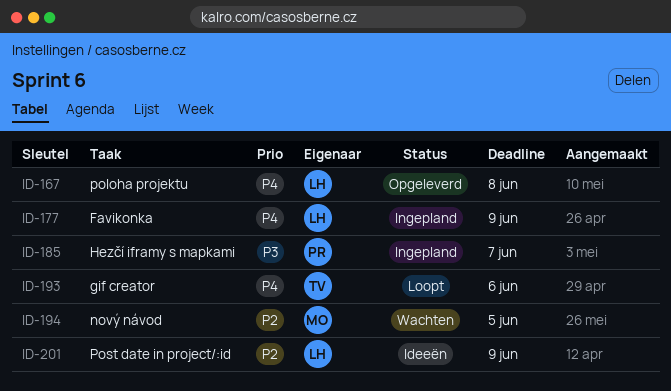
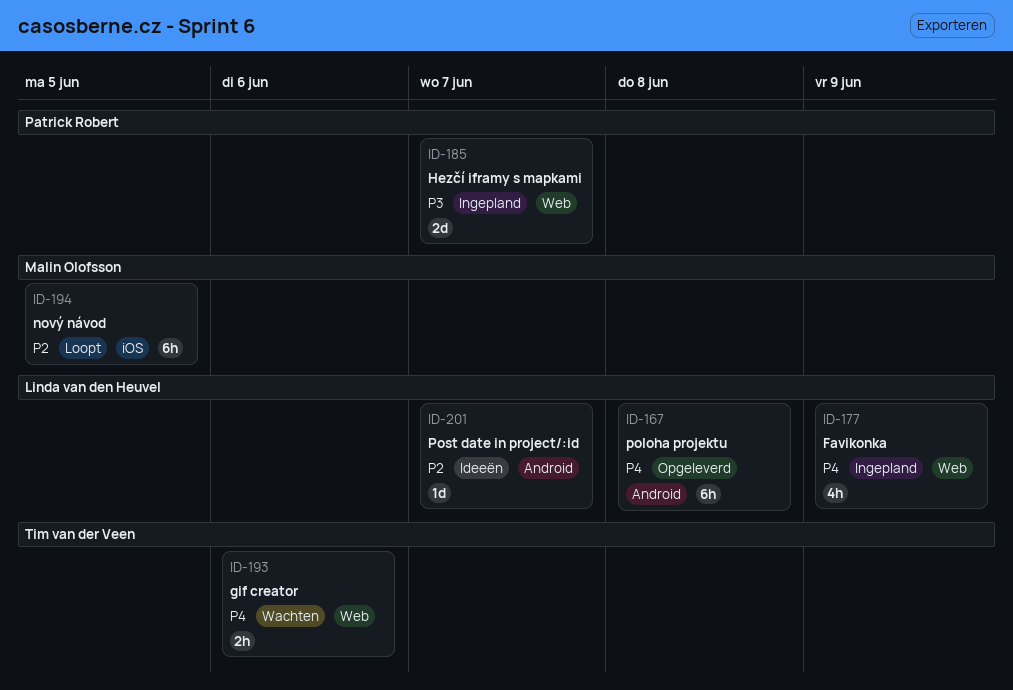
ID-193, status: Loopt -> Wachten
ID-194, status: Wachten -> Loopt
ID-201, due: Jun 9 -> Jun 7

